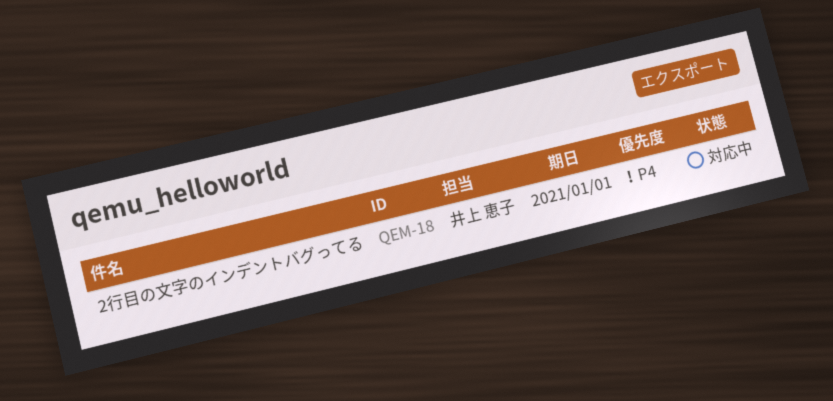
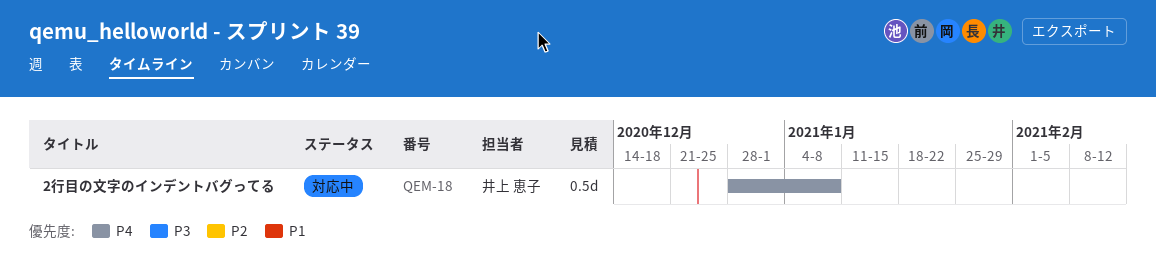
QEM-18, due: Jan 1 -> Jan 8

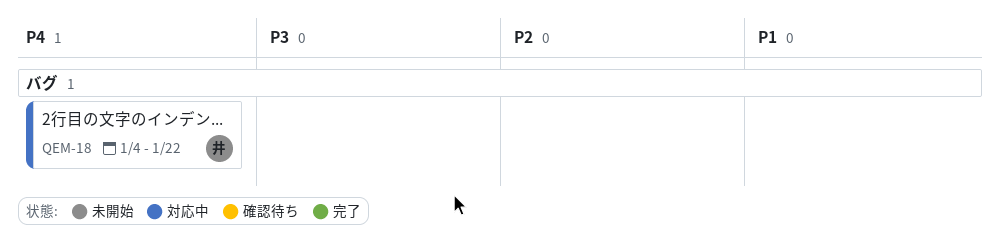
QEM-18, start: Dec 28 -> Jan 4
QEM-18, due: Jan 8 -> Jan 22

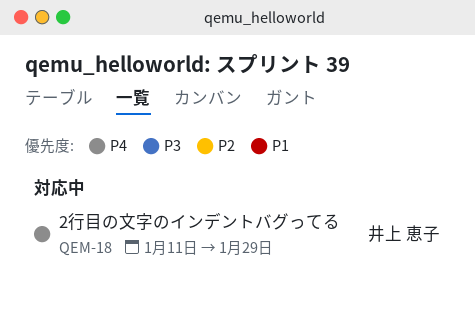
QEM-18, start: Jan 4 -> Jan 11
QEM-18, due: Jan 22 -> Jan 29

